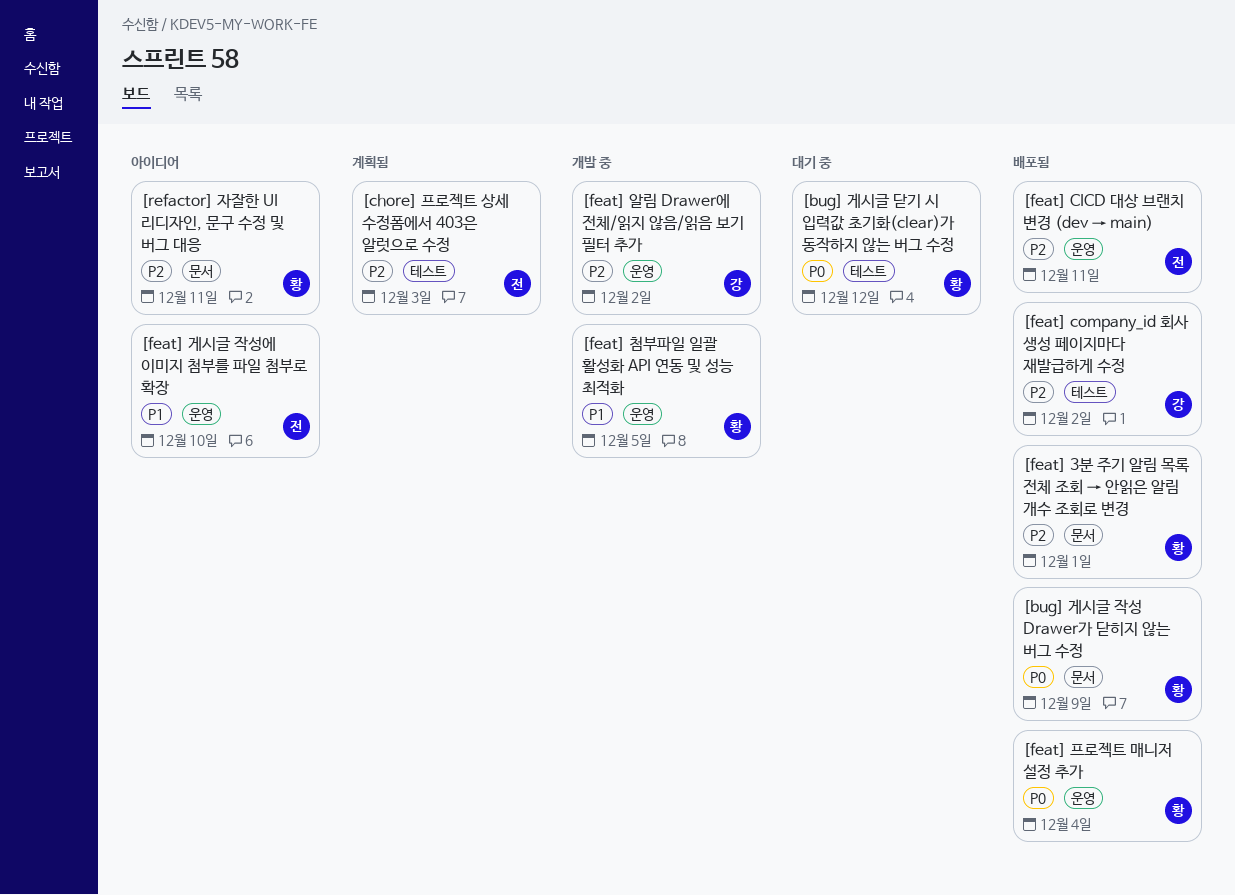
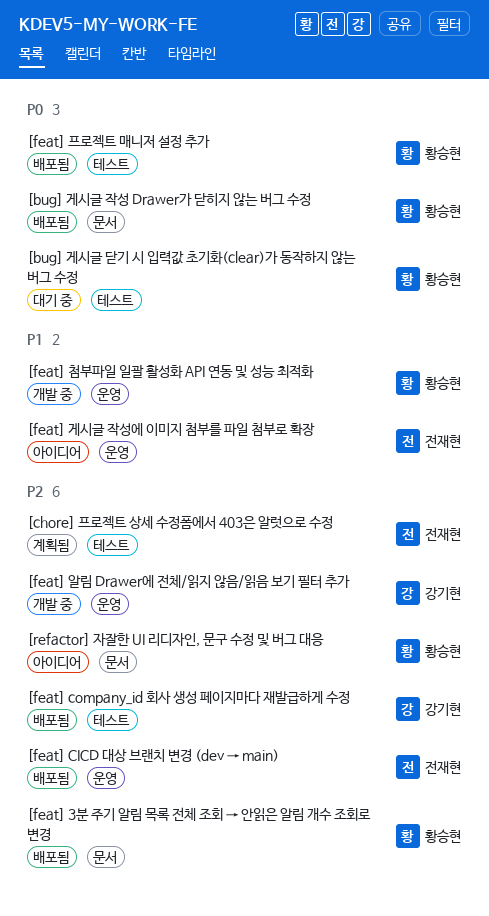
[feat] 프로젝트 매니저 설정 추가, label: 운영 -> 테스트

